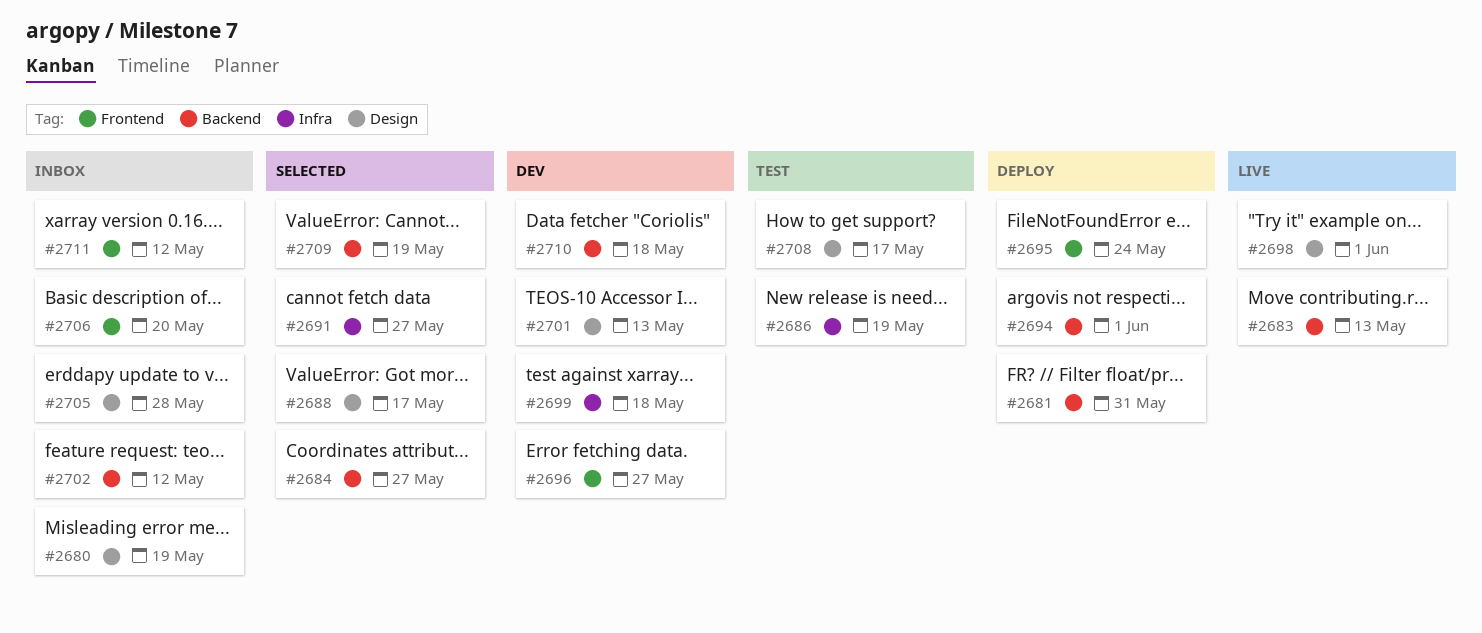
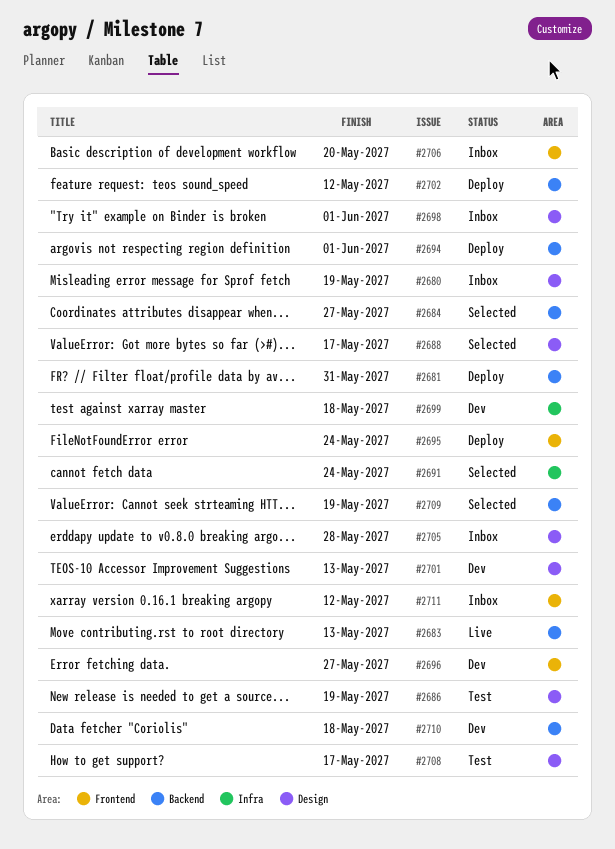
#2686, label: Infra -> Design
#2691, due: May 27 -> May 24
#2698, status: Live -> Inbox
#2702, status: Inbox -> Deploy

